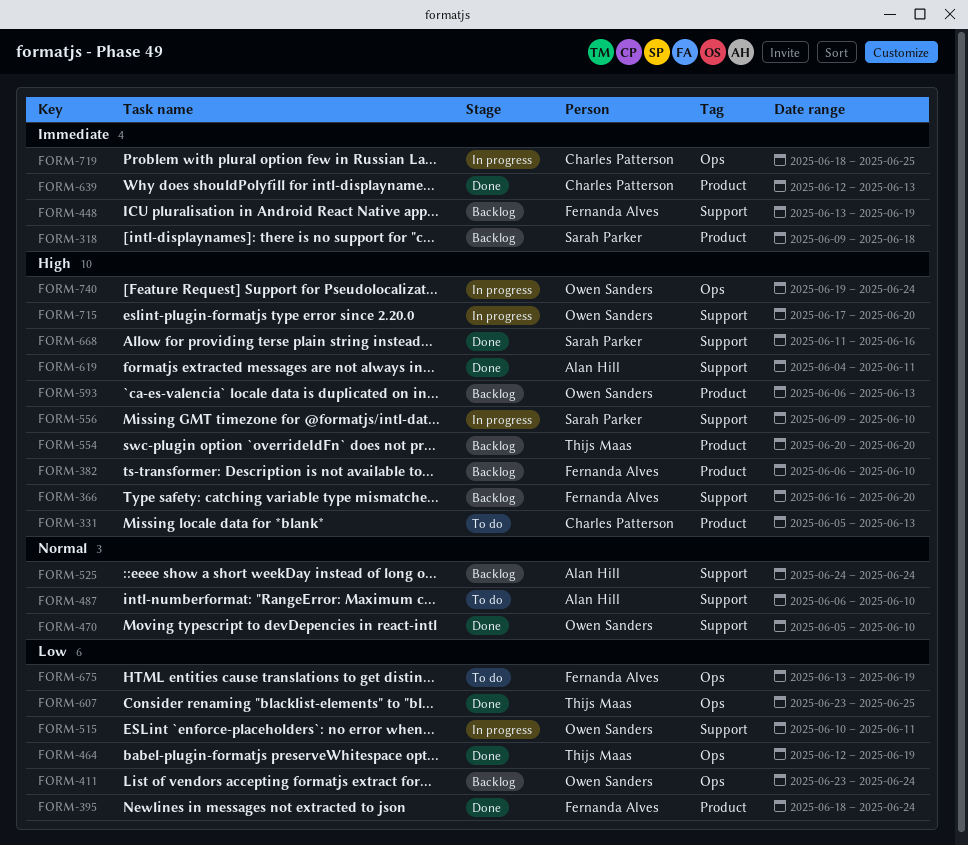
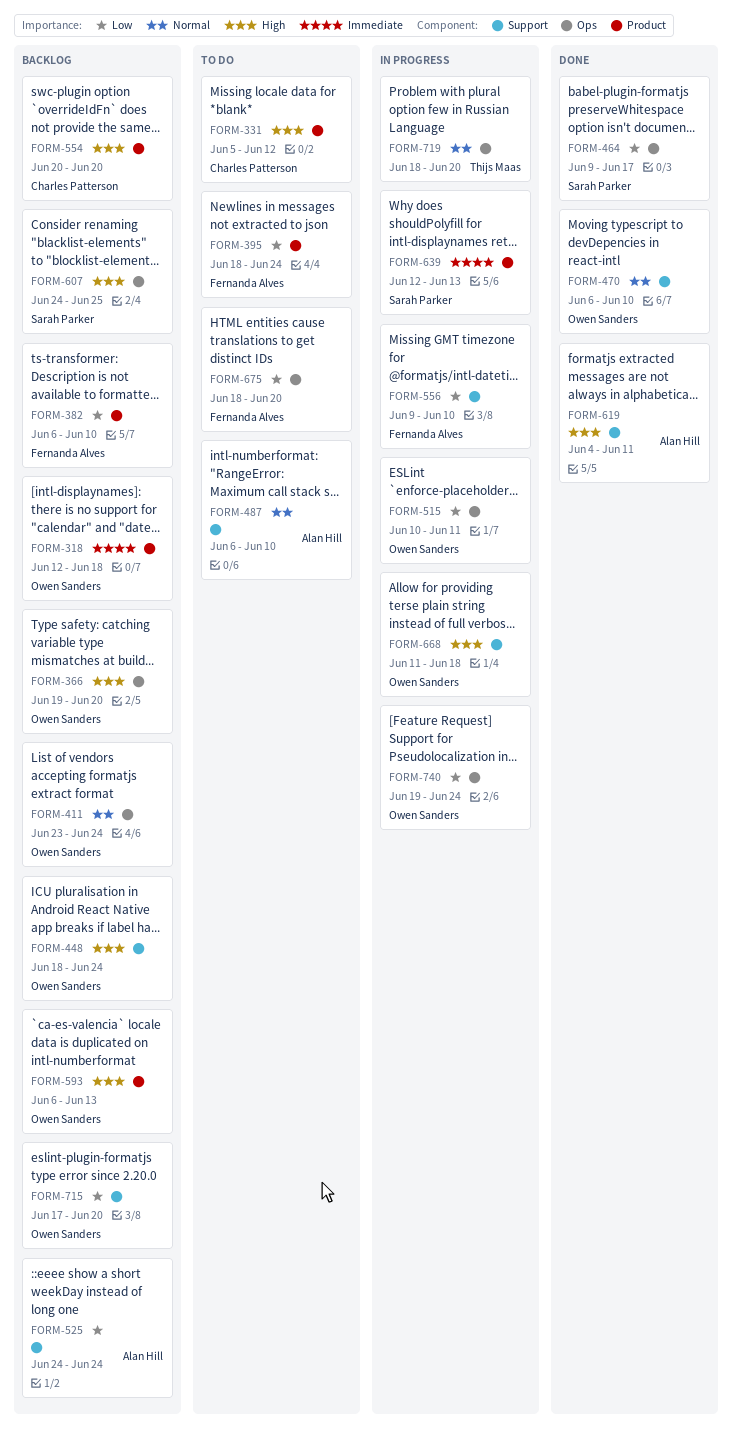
FORM-318, owner: Sarah Parker -> Owen Sanders
FORM-318, start: Jun 9 -> Jun 12
FORM-331, due: Jun 13 -> Jun 12
FORM-366, owner: Fernanda Alves -> Owen Sanders
FORM-366, label: Support -> Ops
FORM-366, start: Jun 16 -> Jun 19
FORM-382, priority: High -> Low
FORM-395, status: Done -> To do
FORM-411, priority: Low -> Normal
FORM-448, owner: Fernanda Alves -> Owen Sanders
FORM-448, priority: Immediate -> High
FORM-448, start: Jun 13 -> Jun 18
FORM-448, due: Jun 19 -> Jun 24
FORM-464, owner: Thijs Maas -> Sarah Parker
FORM-464, start: Jun 12 -> Jun 9
FORM-464, due: Jun 19 -> Jun 17
FORM-470, start: Jun 5 -> Jun 6
FORM-515, label: Support -> Ops
FORM-525, priority: Normal -> Low
FORM-554, owner: Thijs Maas -> Charles Patterson
FORM-556, owner: Sarah Parker -> Fernanda Alves
FORM-556, priority: High -> Low
FORM-607, status: Done -> Backlog
FORM-607, owner: Thijs Maas -> Sarah Parker
FORM-607, priority: Low -> High
FORM-607, start: Jun 23 -> Jun 24
FORM-639, status: Done -> In progress
FORM-639, owner: Charles Patterson -> Sarah Parker
FORM-668, status: Done -> In progress
FORM-668, owner: Sarah Parker -> Owen Sanders
FORM-668, due: Jun 16 -> Jun 18
FORM-675, start: Jun 13 -> Jun 18
FORM-675, due: Jun 19 -> Jun 20
FORM-715, status: In progress -> Backlog
FORM-715, priority: High -> Low
FORM-719, owner: Charles Patterson -> Thijs Maas
FORM-719, priority: Immediate -> Normal
FORM-719, due: Jun 25 -> Jun 20
FORM-740, priority: High -> Low

